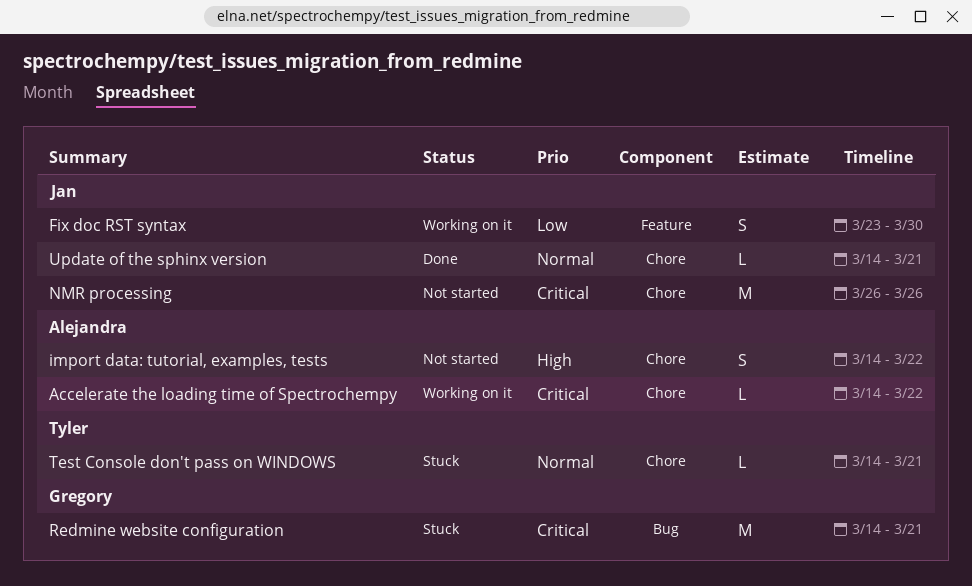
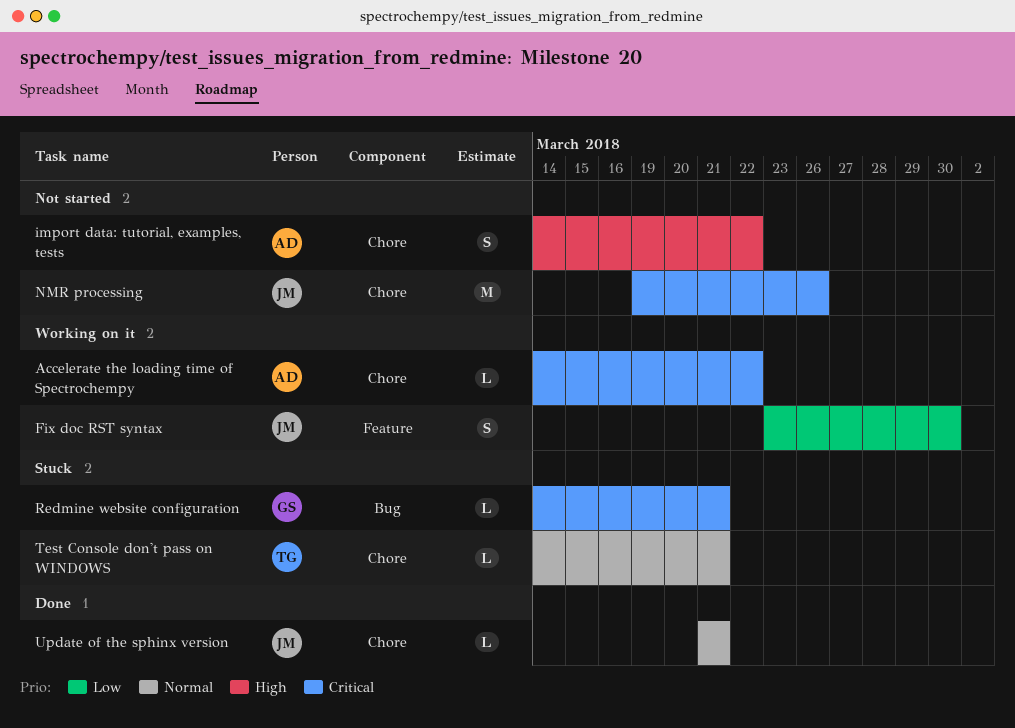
NMR processing, start: Mar 26 -> Mar 19
Redmine website configuration, estimate: M -> L
Update of the sphinx version, start: Mar 14 -> Mar 21

